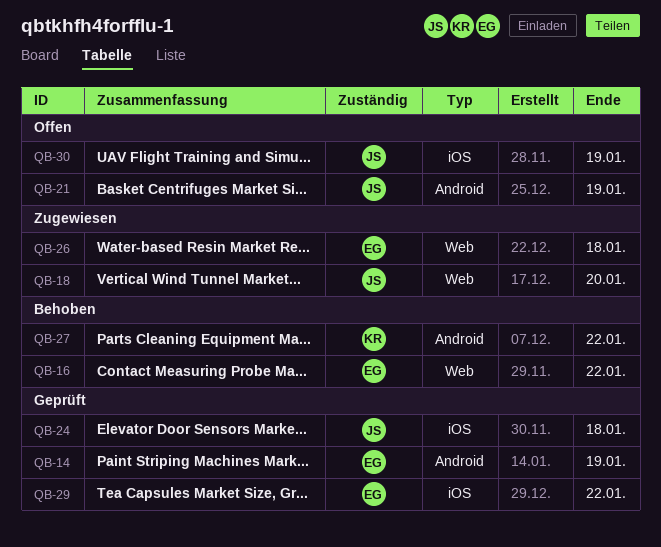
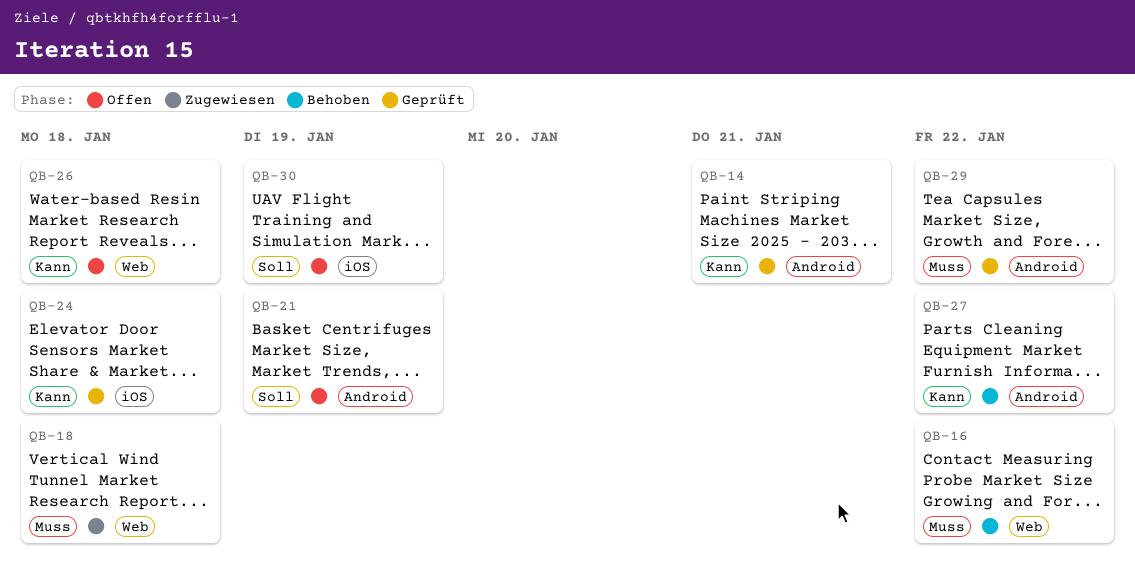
QB-14, due: Jan 19 -> Jan 21
QB-18, due: Jan 20 -> Jan 18
QB-26, status: Zugewiesen -> Offen
QB-29, label: iOS -> Android

